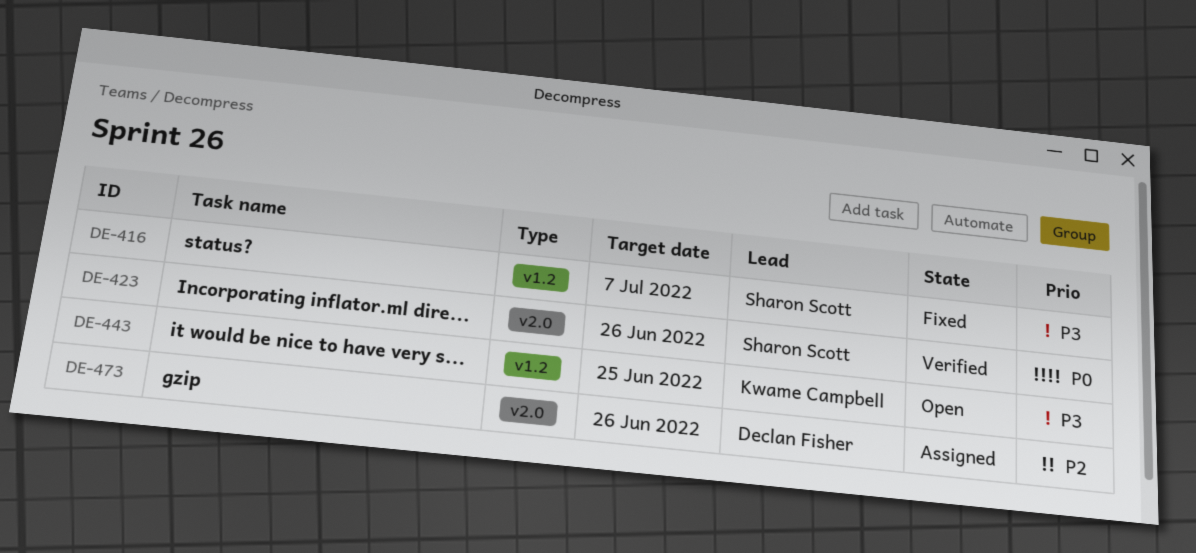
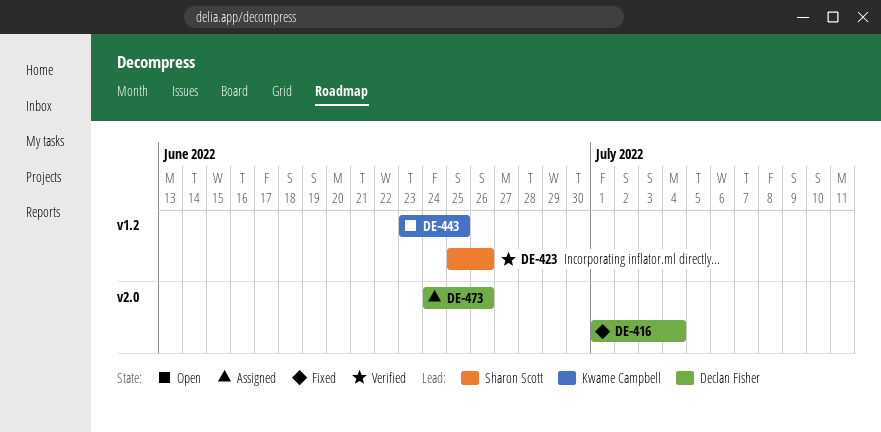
DE-416, owner: Sharon Scott -> Declan Fisher
DE-416, label: v1.2 -> v2.0
DE-416, due: Jul 7 -> Jul 4
DE-423, label: v2.0 -> v1.2

